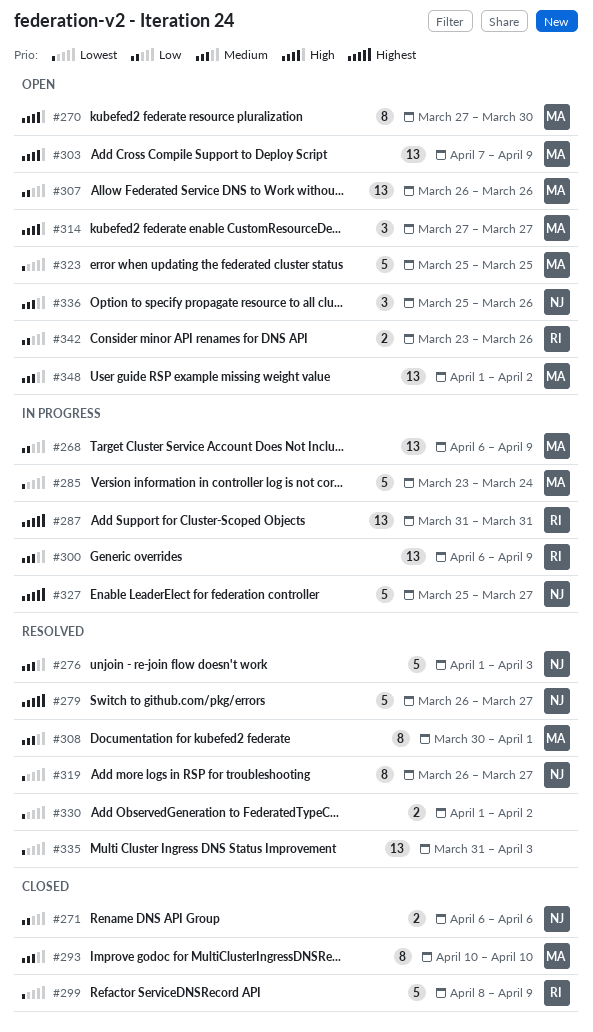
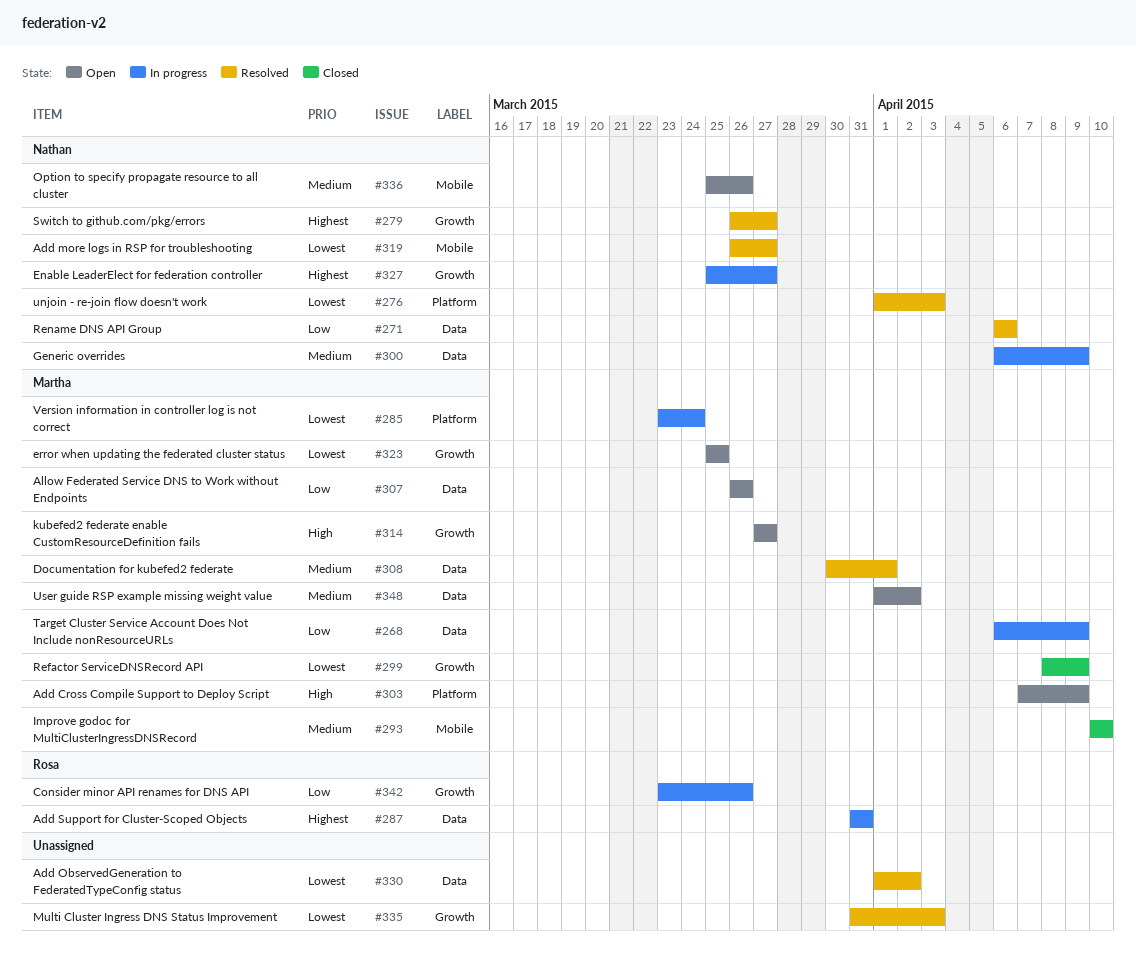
#270: present -> none
#271, status: Closed -> Resolved
#276, priority: Medium -> Lowest
#299, owner: Rosa -> Martha
#300, owner: Rosa -> Nathan
#342, status: Open -> In progress

